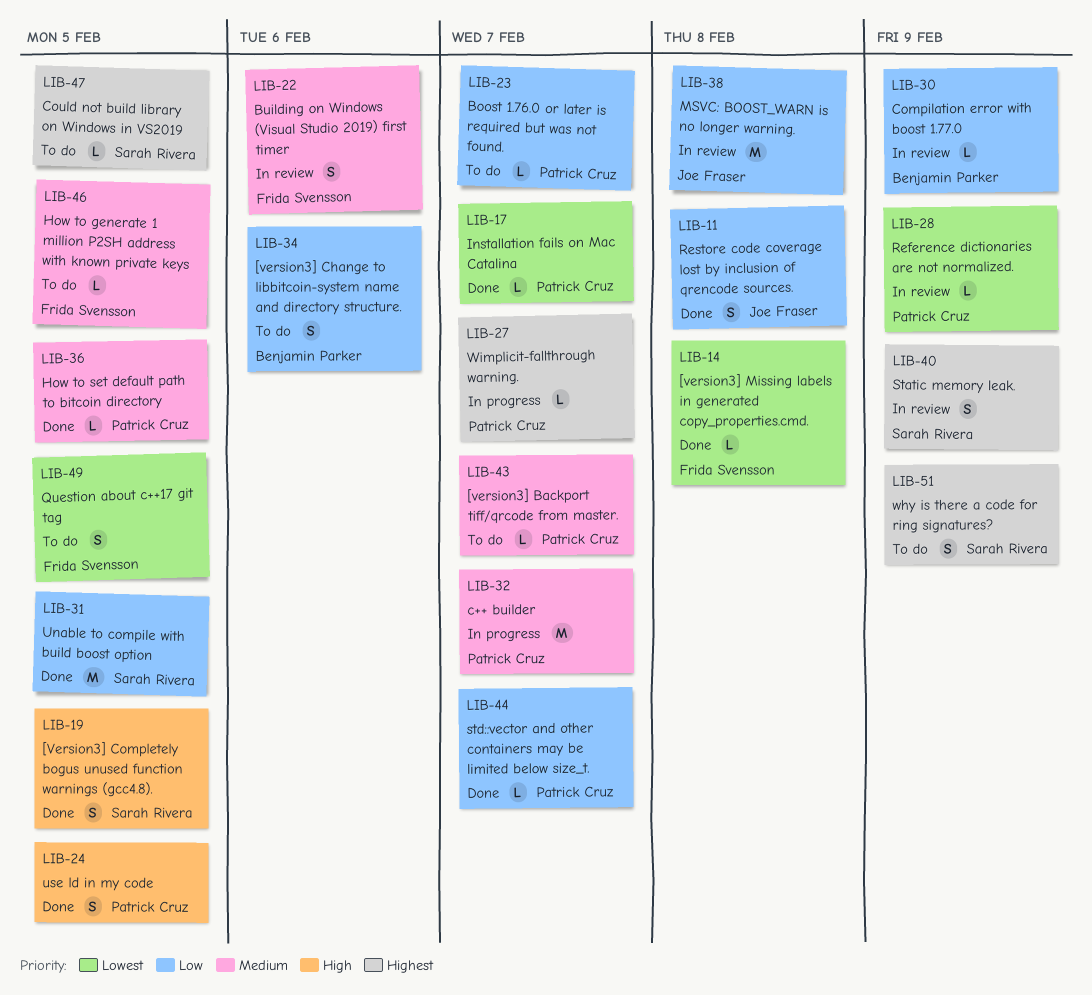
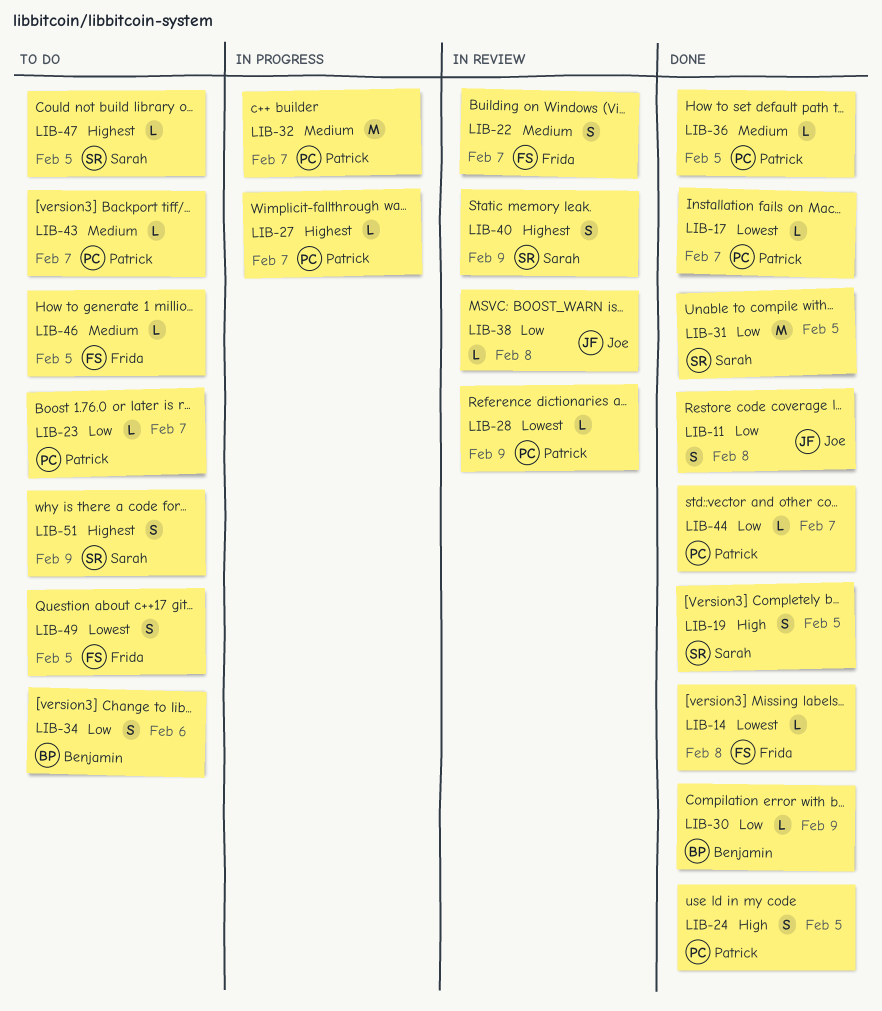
LIB-22, due: Feb 6 -> Feb 7
LIB-30, status: In review -> Done
LIB-38, estimate: M -> L

